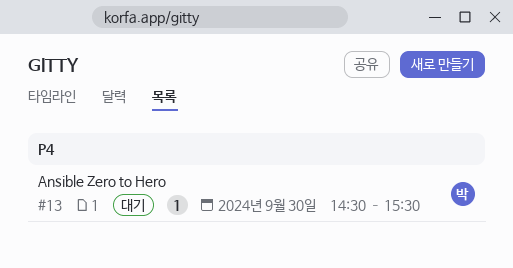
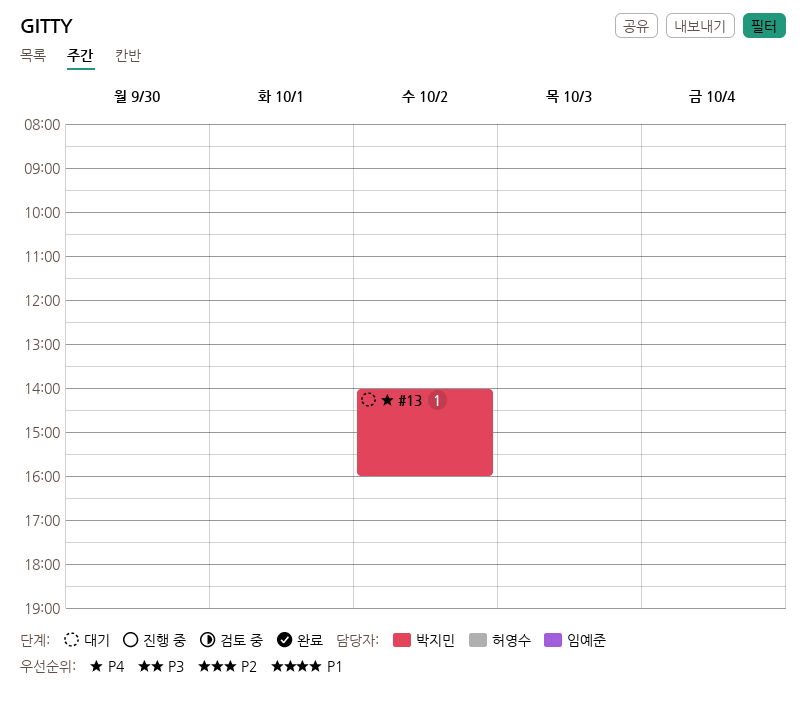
#13, day: Sep 30 -> Oct 2
#13, begins: 14:30 -> 14:00
#13, ends: 15:30 -> 16:00

